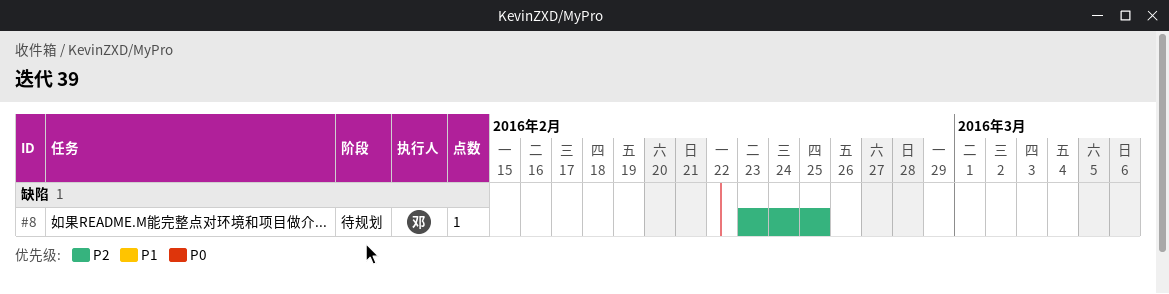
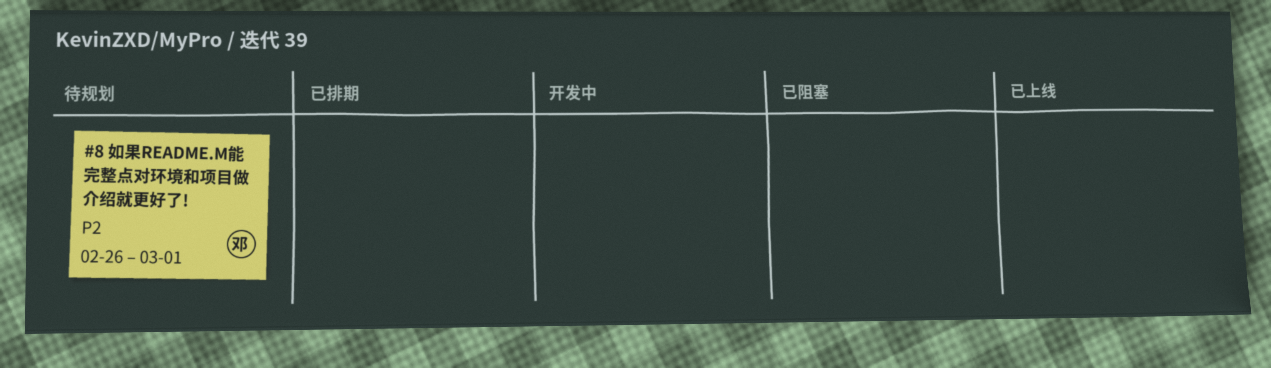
#8, start: Feb 23 -> Feb 26
#8, due: Feb 25 -> Mar 1

